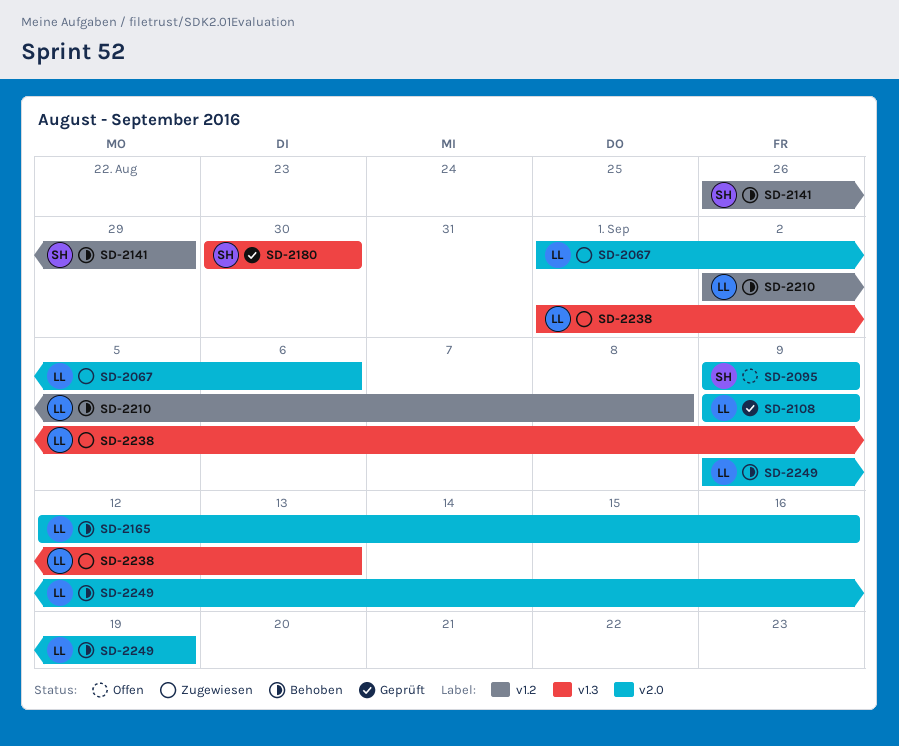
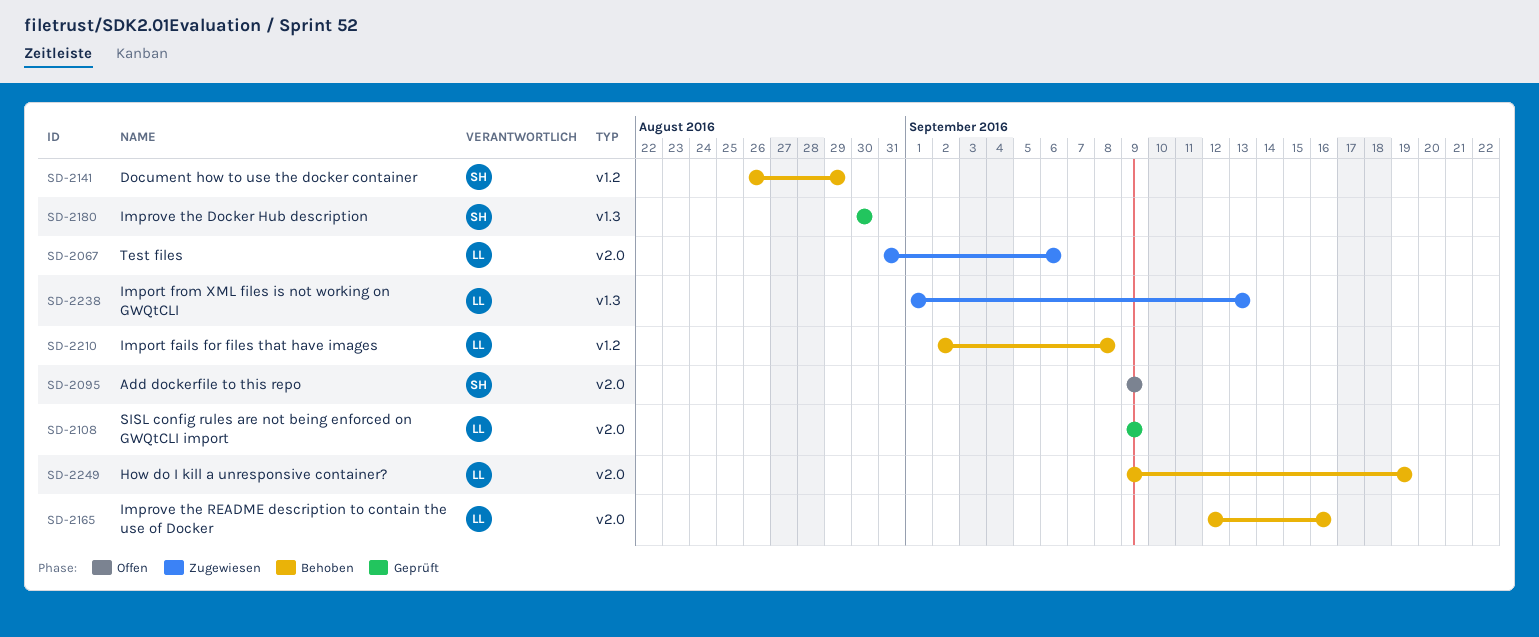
SD-2067, start: Sep 1 -> Aug 31

